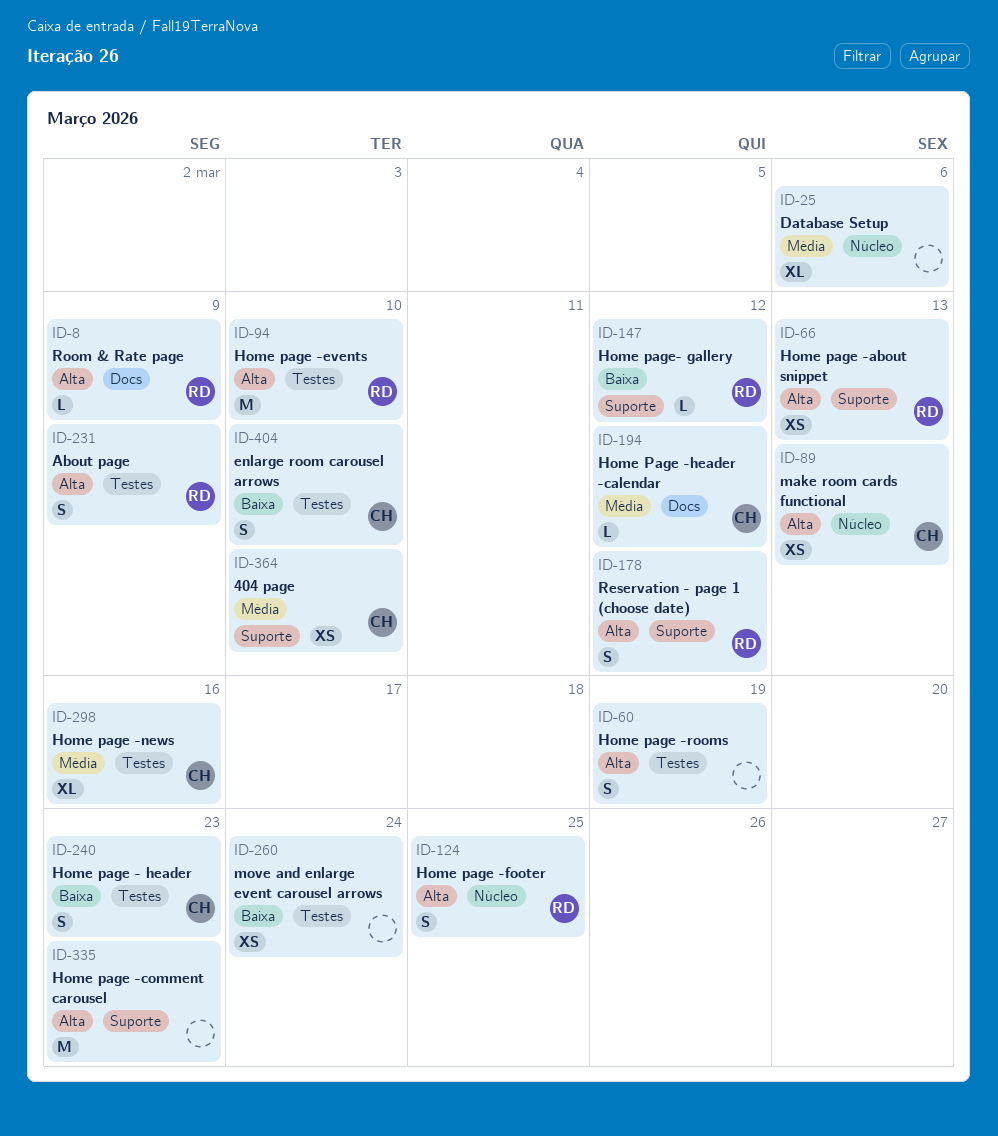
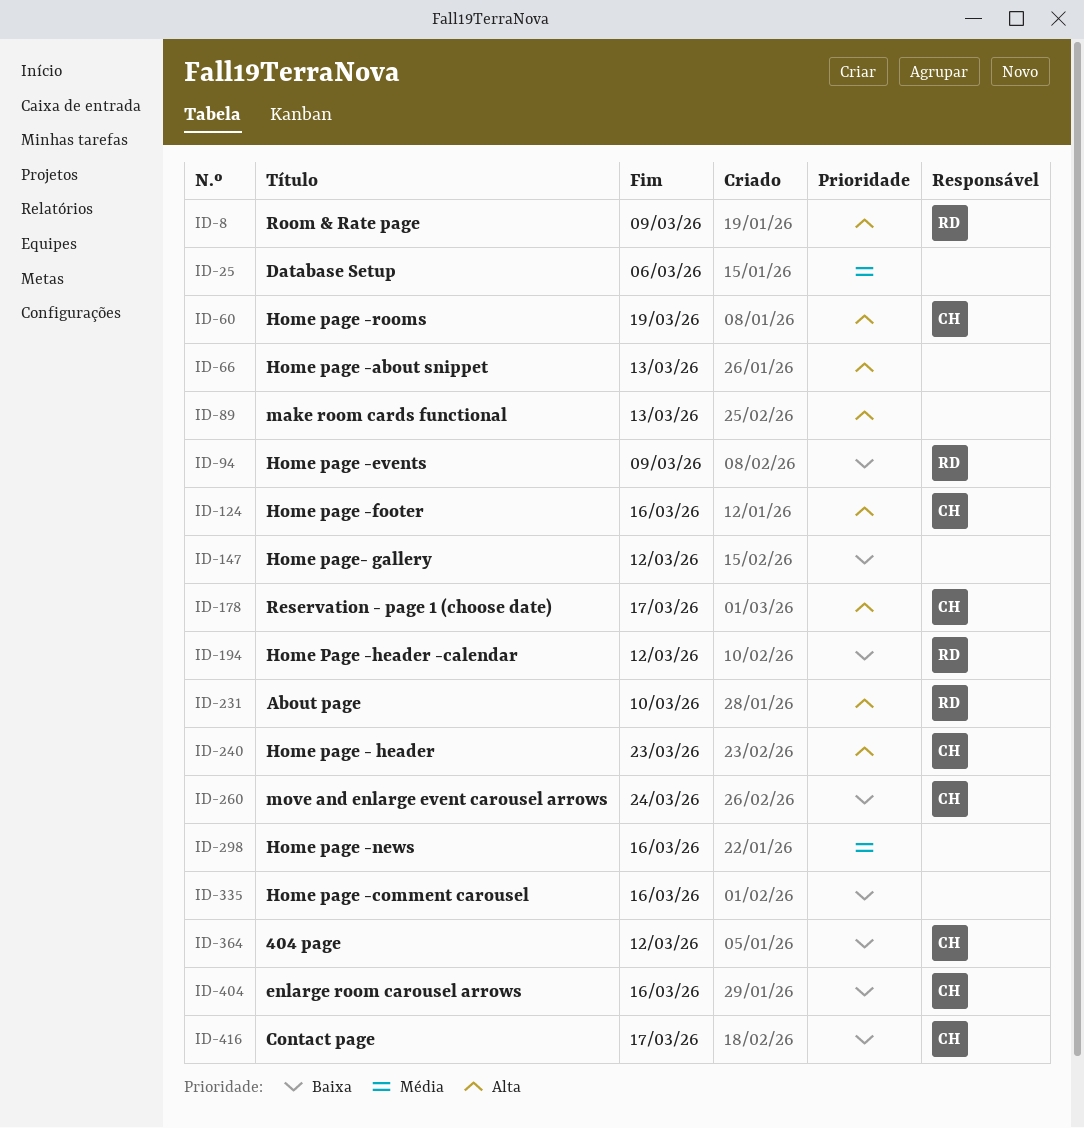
ID-60, owner: none -> CH
ID-66, owner: RD -> none
ID-89, owner: CH -> none
ID-94, priority: Alta -> Baixa
ID-94, due: Mar 10 -> Mar 9
ID-124, owner: RD -> CH
ID-124, due: Mar 25 -> Mar 16
ID-147, owner: RD -> none
ID-178, owner: RD -> CH
ID-178, due: Mar 12 -> Mar 17
ID-194, owner: CH -> RD
ID-194, priority: Média -> Baixa
ID-231, due: Mar 9 -> Mar 10
ID-240, priority: Baixa -> Alta
ID-260, owner: none -> CH
ID-298, owner: CH -> none
ID-335, priority: Alta -> Baixa
ID-335, due: Mar 23 -> Mar 16
ID-364, priority: Média -> Baixa
ID-364, due: Mar 10 -> Mar 12
ID-404, due: Mar 10 -> Mar 16
ID-416: none -> present

